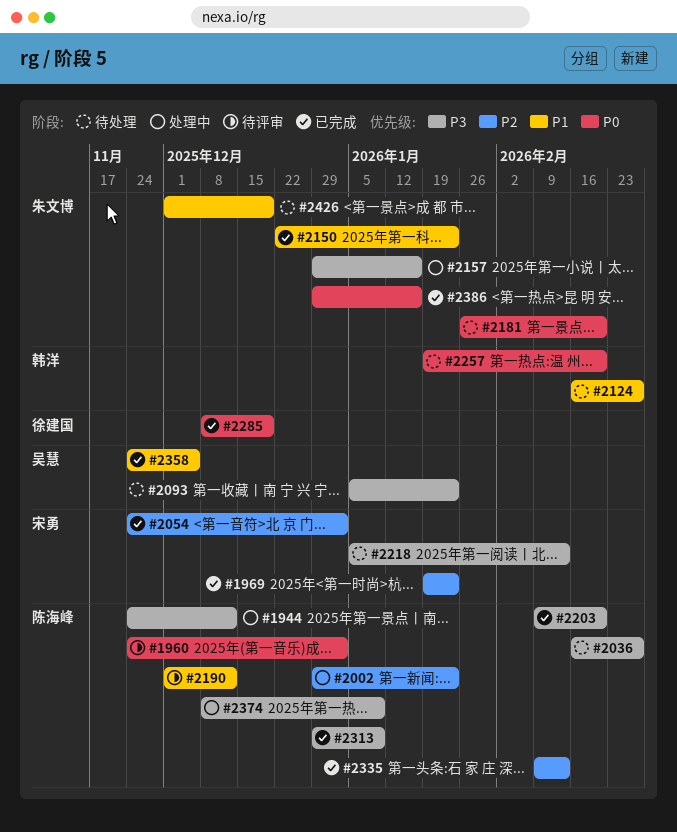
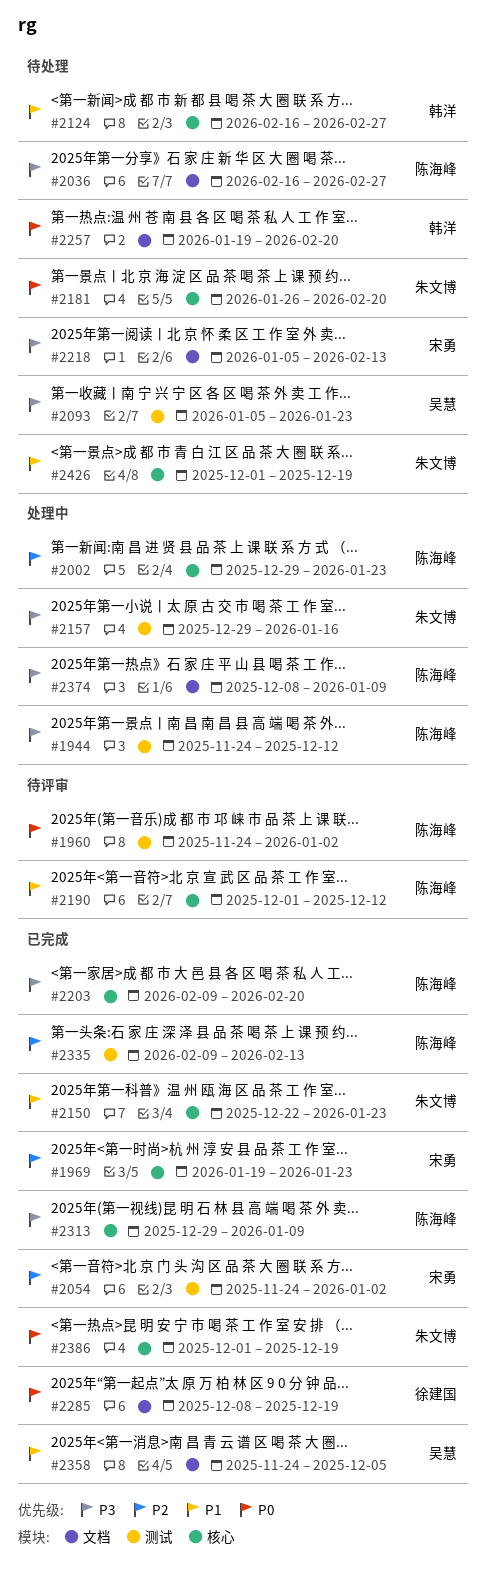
#2386, start: Dec 29 -> Dec 1
#2386, due: Jan 16 -> Dec 19

